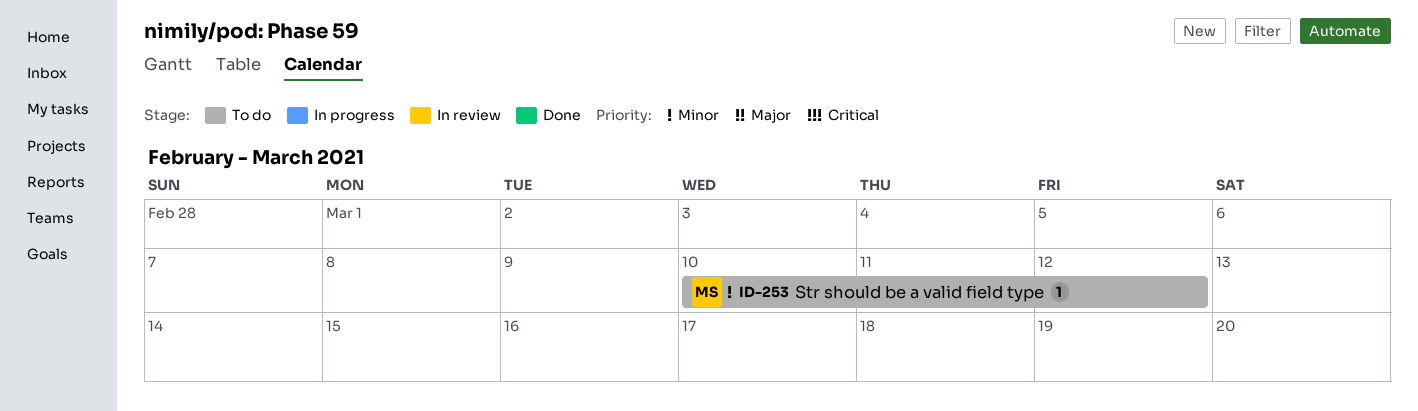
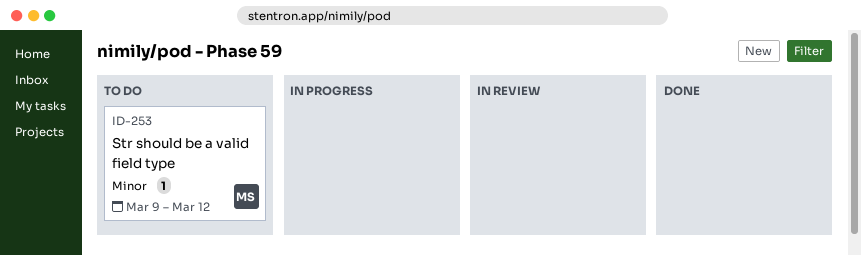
ID-253, start: Mar 10 -> Mar 9

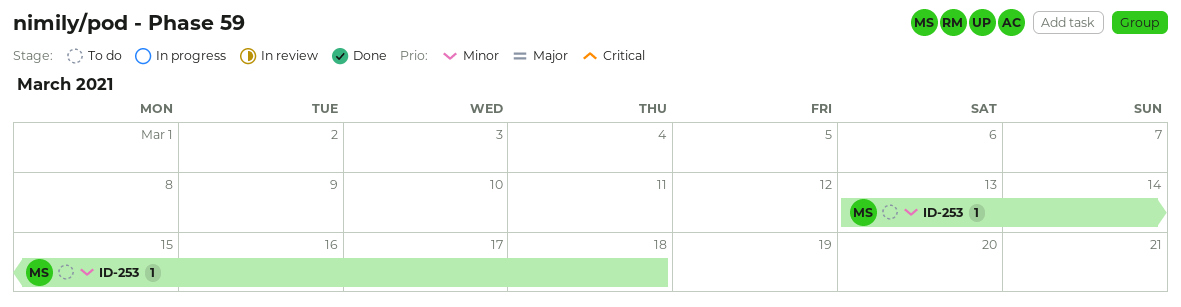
ID-253, start: Mar 9 -> Mar 13
ID-253, due: Mar 12 -> Mar 18

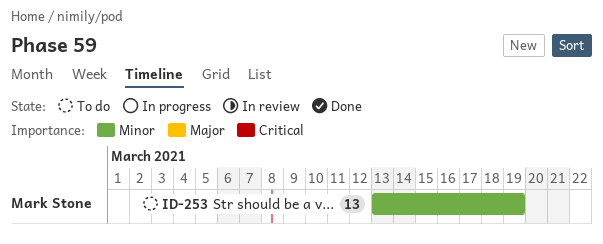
ID-253, estimate: 1 -> 13
ID-253, due: Mar 18 -> Mar 19

